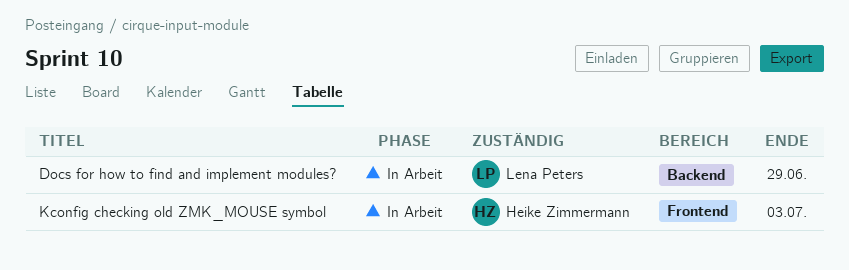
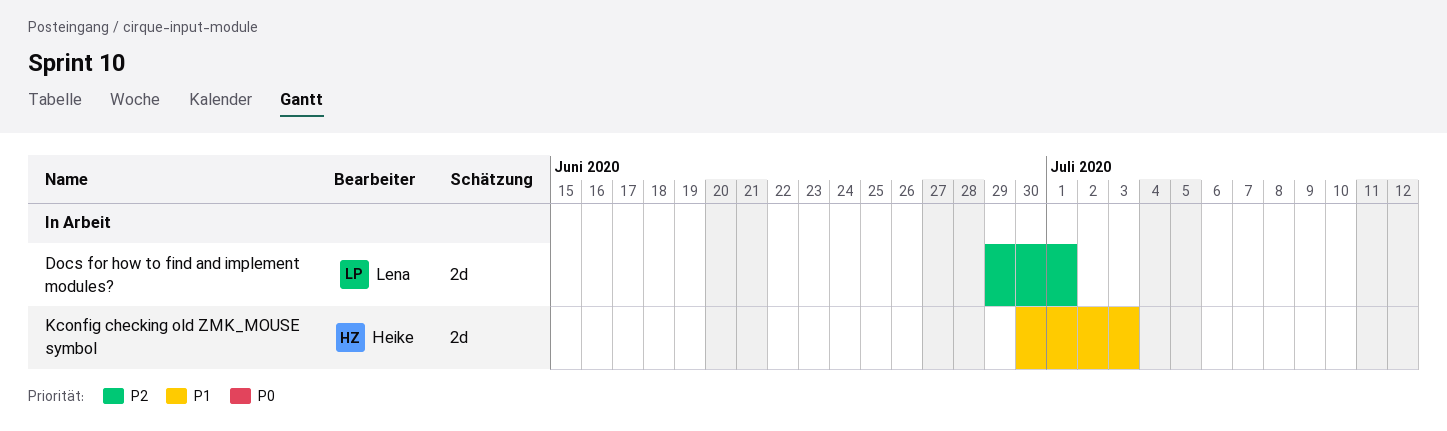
Docs for how to find and implement modules?, due: Jun 29 -> Jul 1

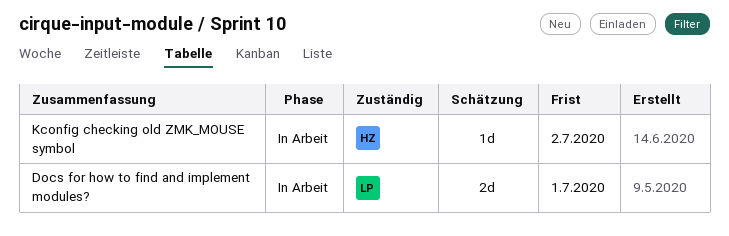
Kconfig checking old ZMK_MOUSE symbol, estimate: 2d -> 1d
Kconfig checking old ZMK_MOUSE symbol, due: Jul 3 -> Jul 2

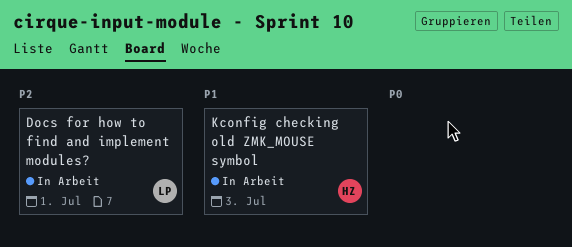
Kconfig checking old ZMK_MOUSE symbol, due: Jul 2 -> Jul 3

